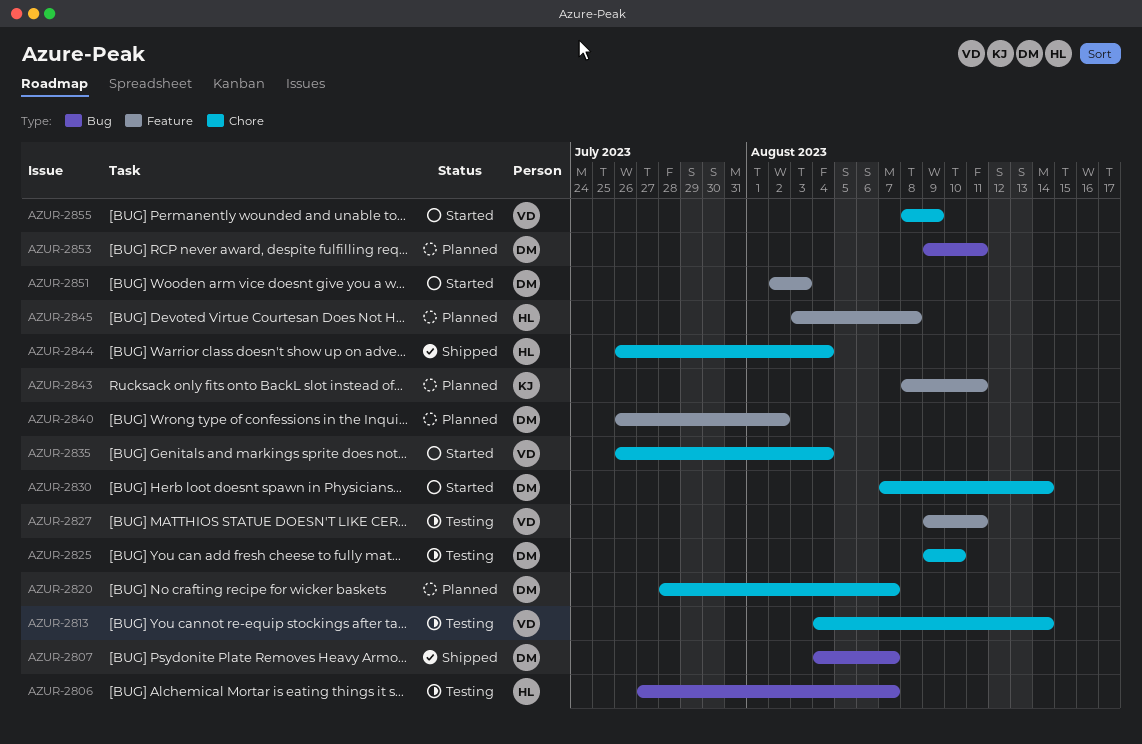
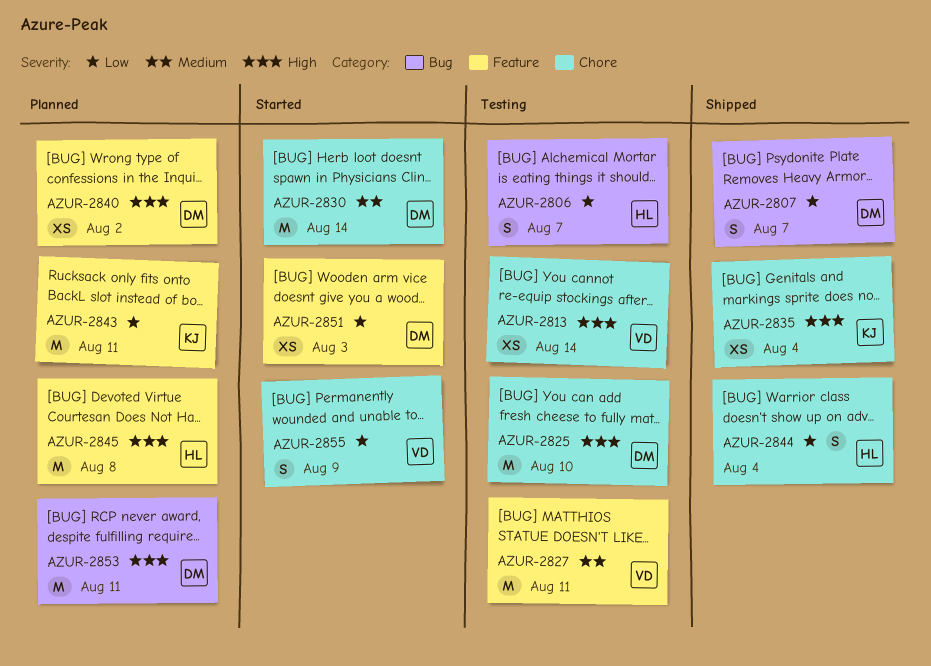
AZUR-2820: present -> none
AZUR-2835, status: Started -> Shipped
AZUR-2835, owner: VD -> KJ

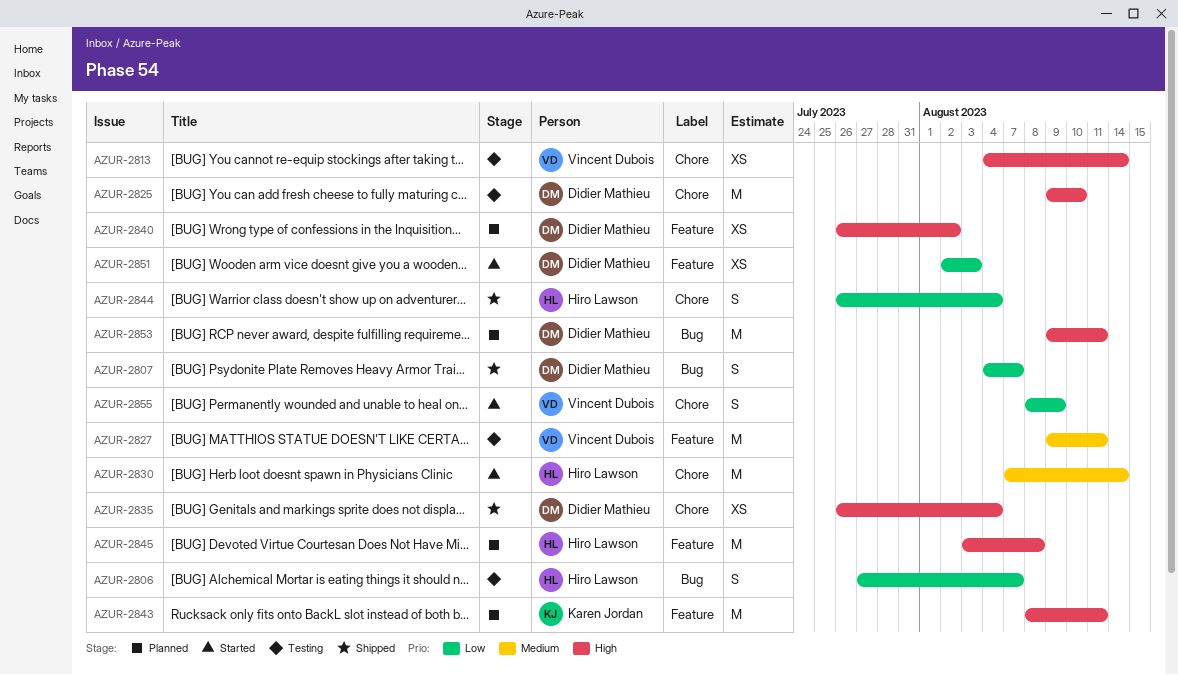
AZUR-2830, owner: Didier Mathieu -> Hiro Lawson
AZUR-2835, owner: Karen Jordan -> Didier Mathieu
AZUR-2843, priority: Low -> High

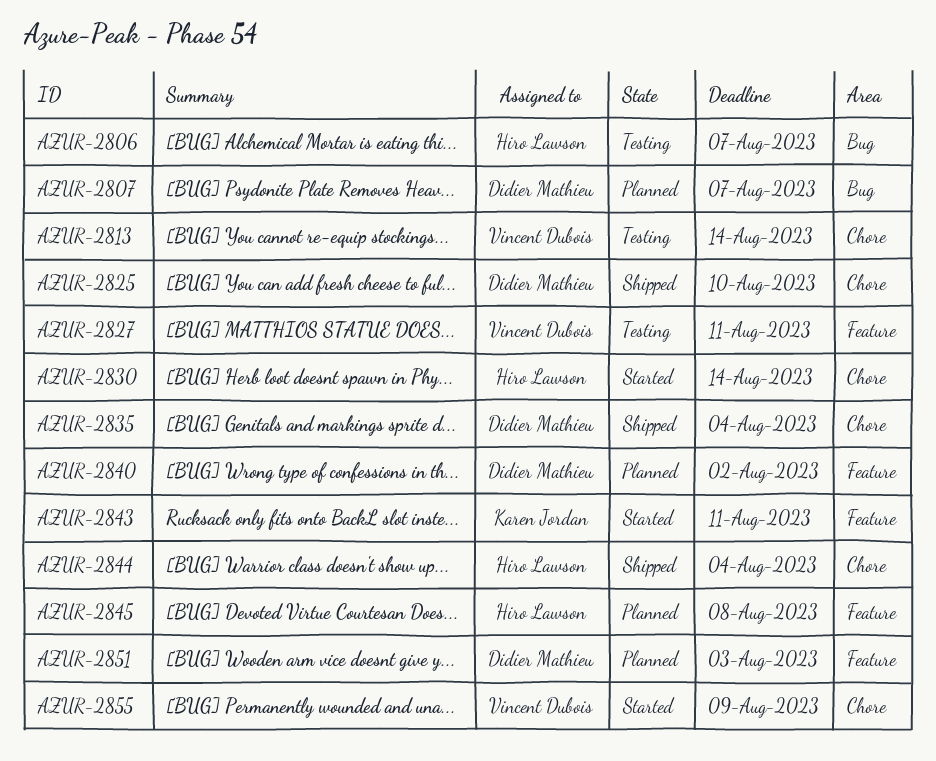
AZUR-2807, status: Shipped -> Planned
AZUR-2825, status: Testing -> Shipped
AZUR-2843, status: Planned -> Started
AZUR-2851, status: Started -> Planned
AZUR-2853: present -> none

